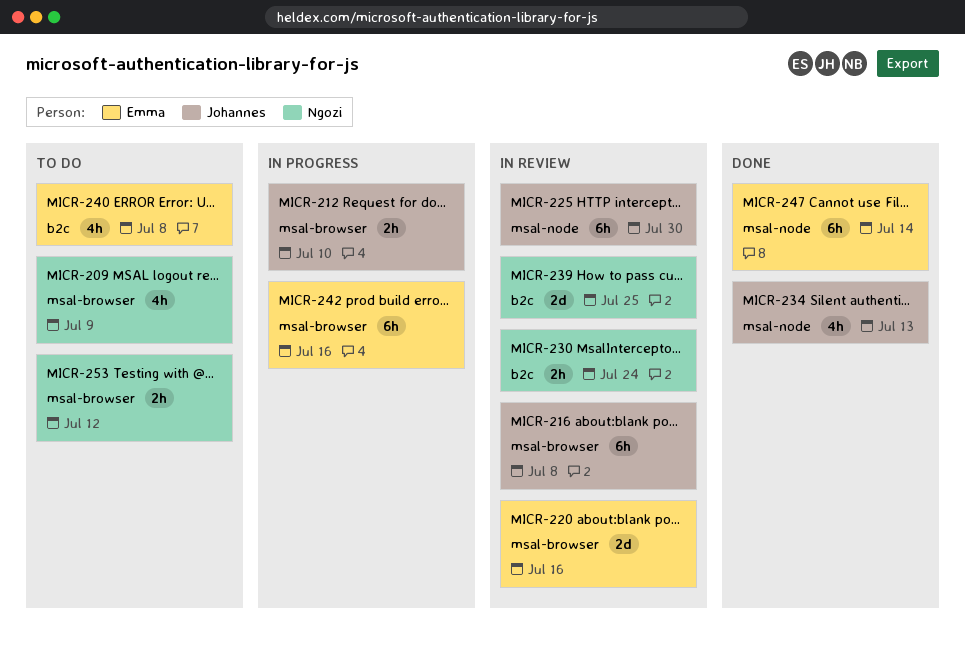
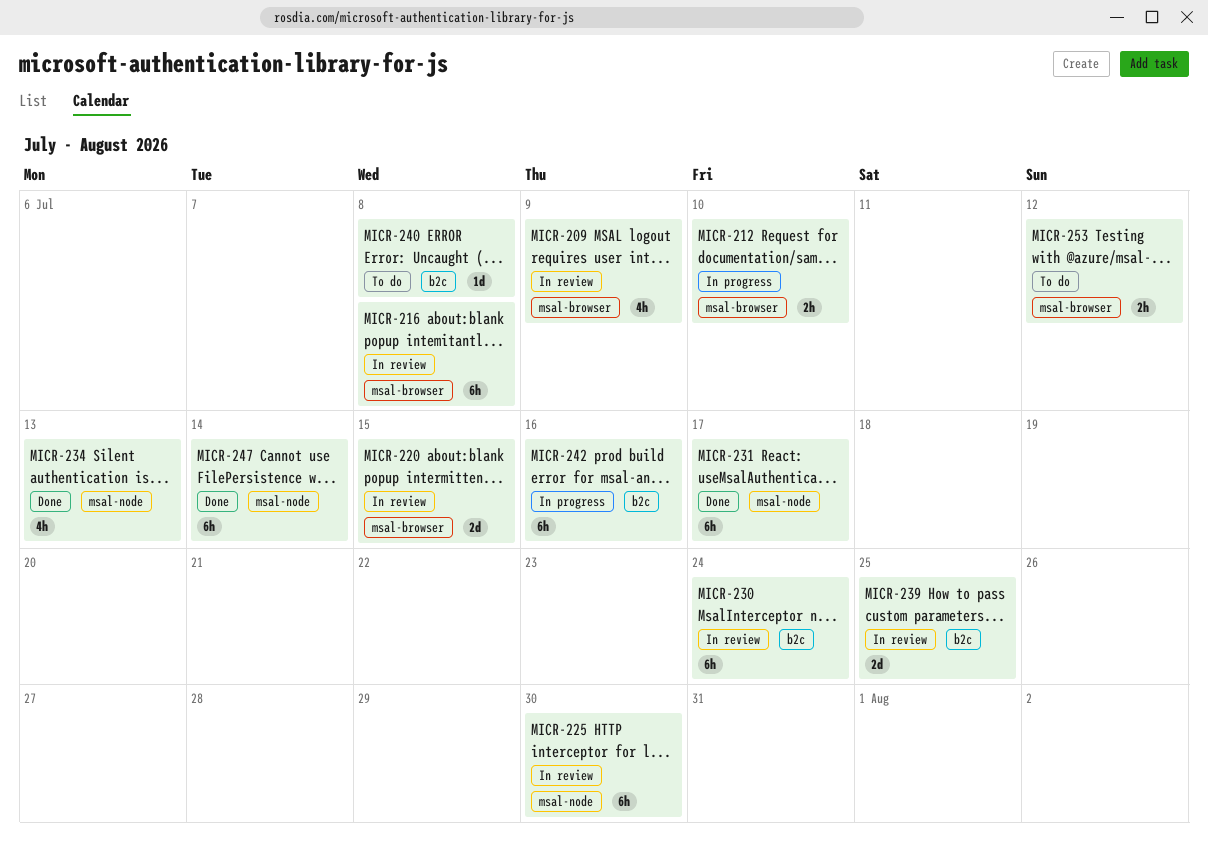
MICR-209, status: To do -> In review
MICR-220, due: Jul 16 -> Jul 15
MICR-230, estimate: 2h -> 6h
MICR-231: none -> present
MICR-240, estimate: 4h -> 1d
MICR-242, label: msal-browser -> b2c

